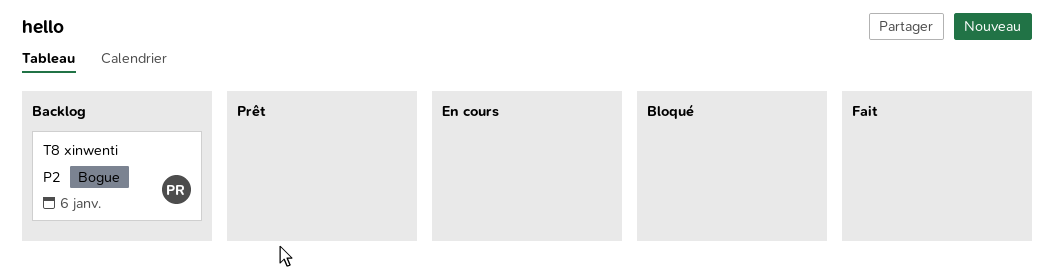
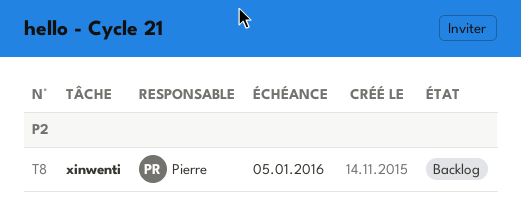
T8, due: Jan 6 -> Jan 5

